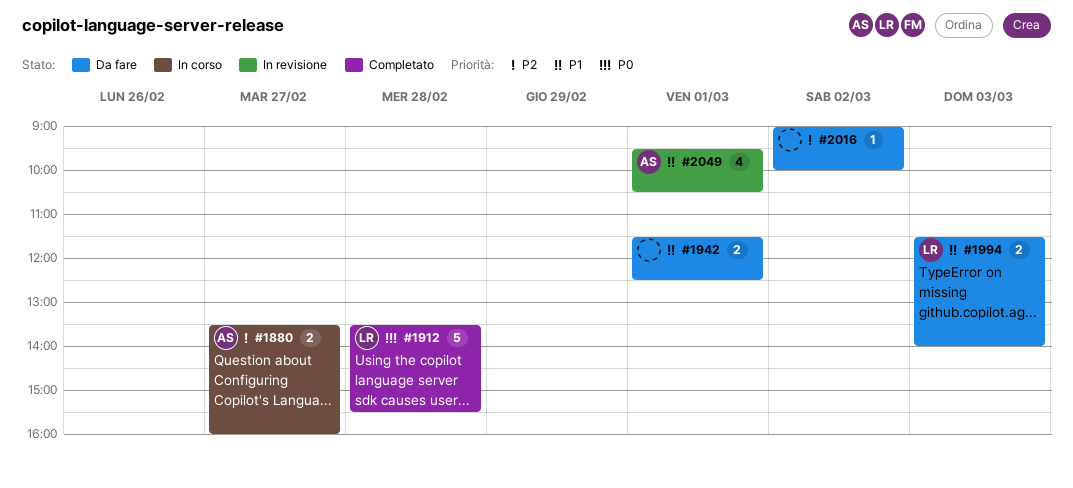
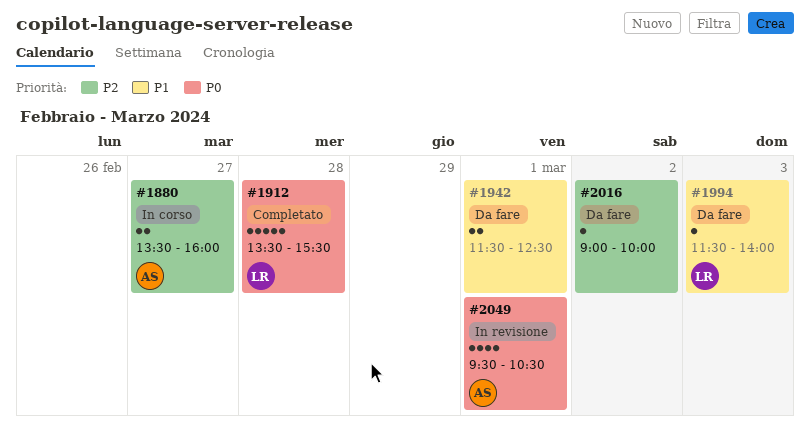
#1994, estimate: 2 -> 1
#2049, priority: P1 -> P0

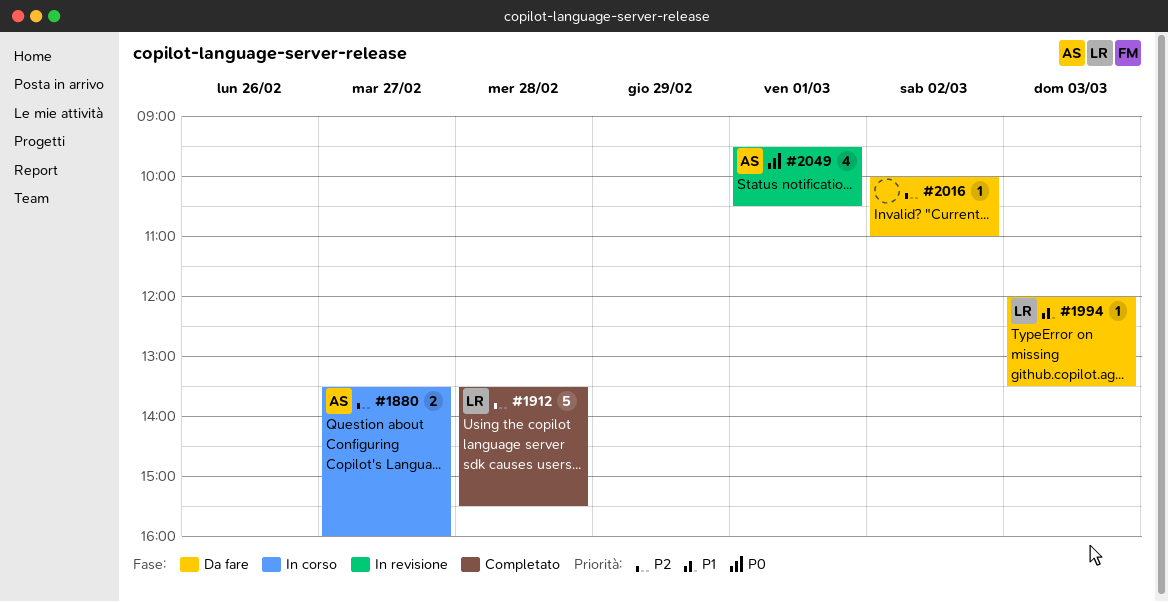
#1912, priority: P0 -> P2
#1942: present -> none
#1994, begins: 11:30 -> 12:00
#1994, ends: 14:00 -> 13:30
#2016, begins: 09:00 -> 10:00
#2016, ends: 10:00 -> 11:00

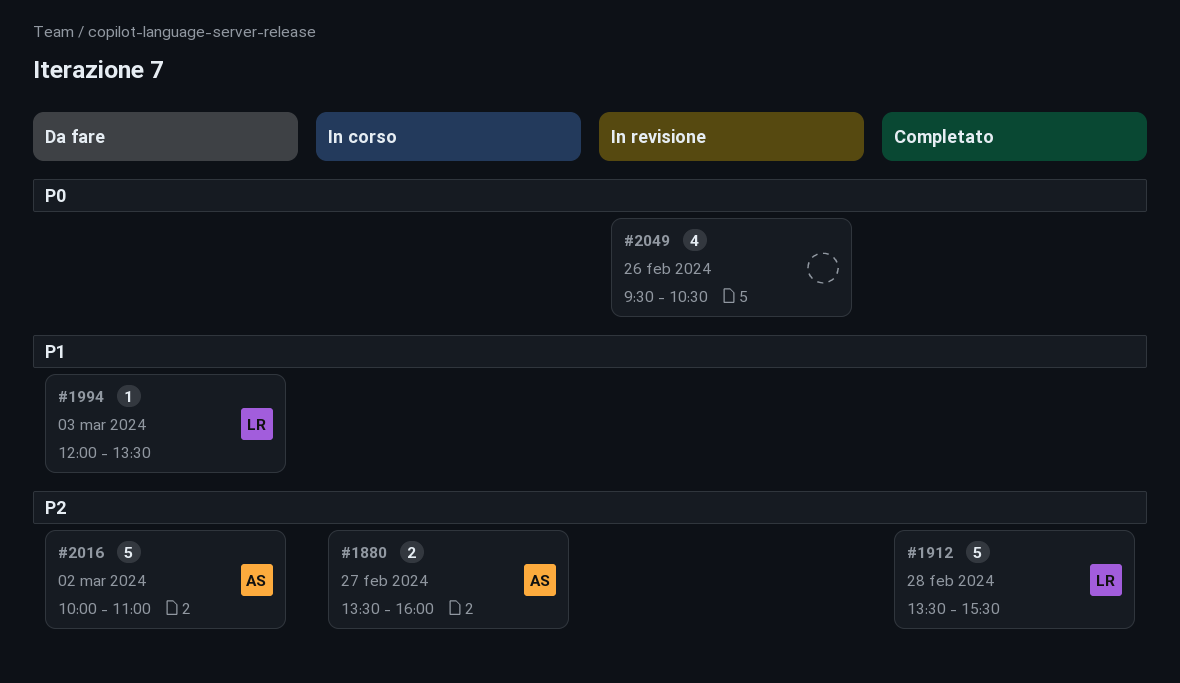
#2016, owner: none -> AS
#2016, estimate: 1 -> 5
#2049, owner: AS -> none
#2049, day: Mar 1 -> Feb 26

